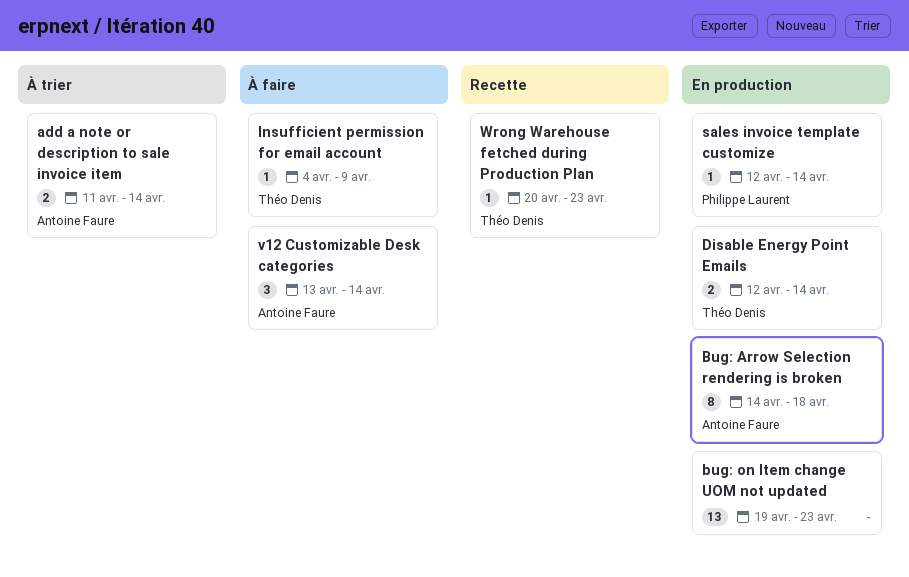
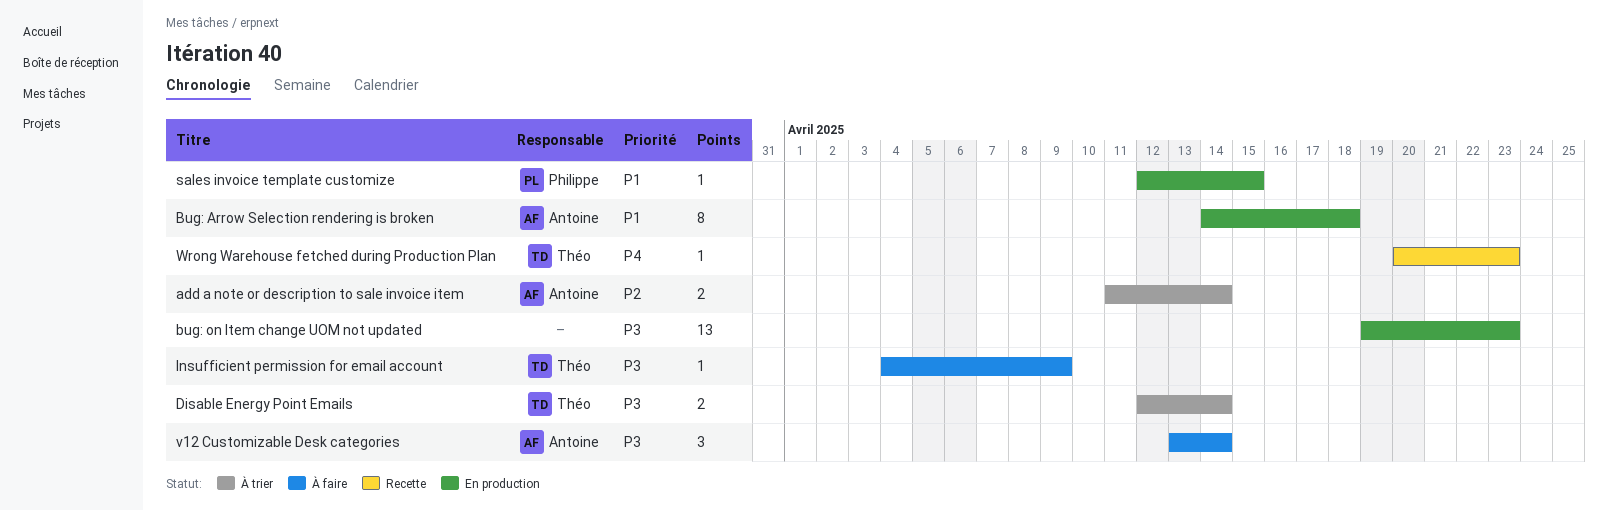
Disable Energy Point Emails, status: En production -> À trier
sales invoice template customize, due: Apr 14 -> Apr 15

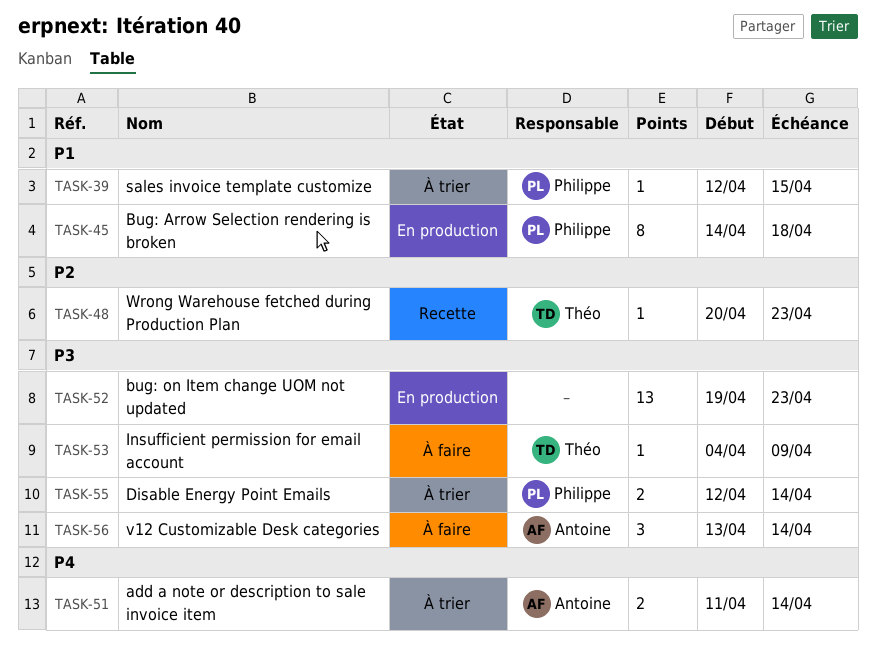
add a note or description to sale invoice item, priority: P2 -> P4
Bug: Arrow Selection rendering is broken, owner: Antoine -> Philippe
Disable Energy Point Emails, owner: Théo -> Philippe
sales invoice template customize, status: En production -> À trier
Wrong Warehouse fetched during Production Plan, priority: P4 -> P2

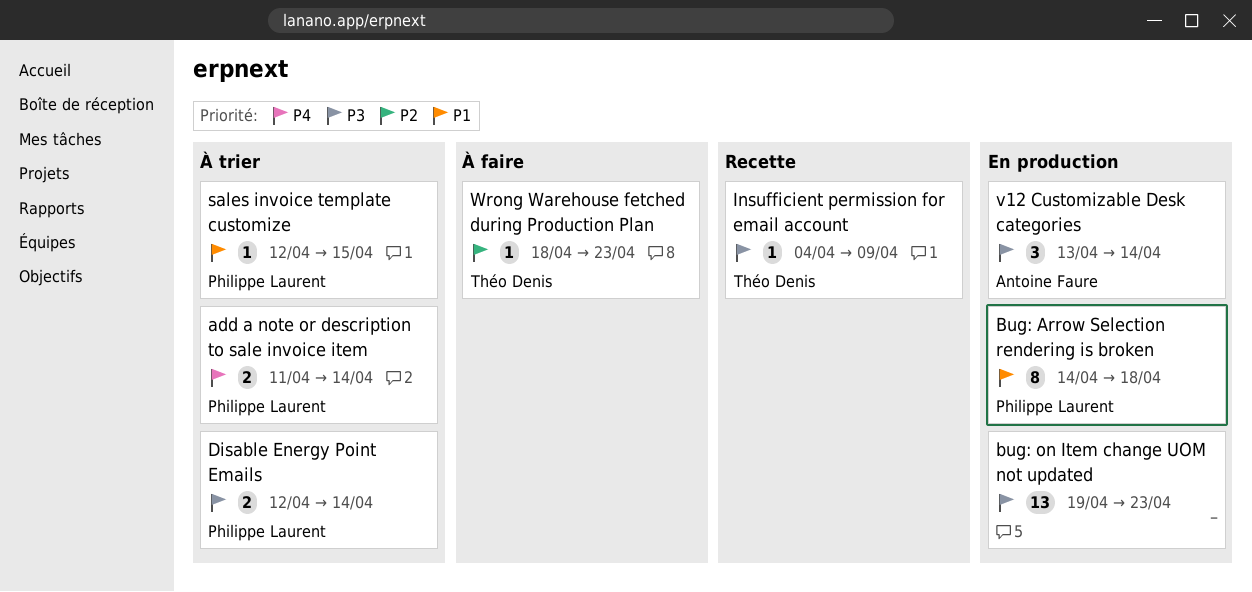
add a note or description to sale invoice item, owner: Antoine Faure -> Philippe Laurent
Insufficient permission for email account, status: À faire -> Recette
v12 Customizable Desk categories, status: À faire -> En production
Wrong Warehouse fetched during Production Plan, status: Recette -> À faire
Wrong Warehouse fetched during Production Plan, start: Apr 20 -> Apr 18

